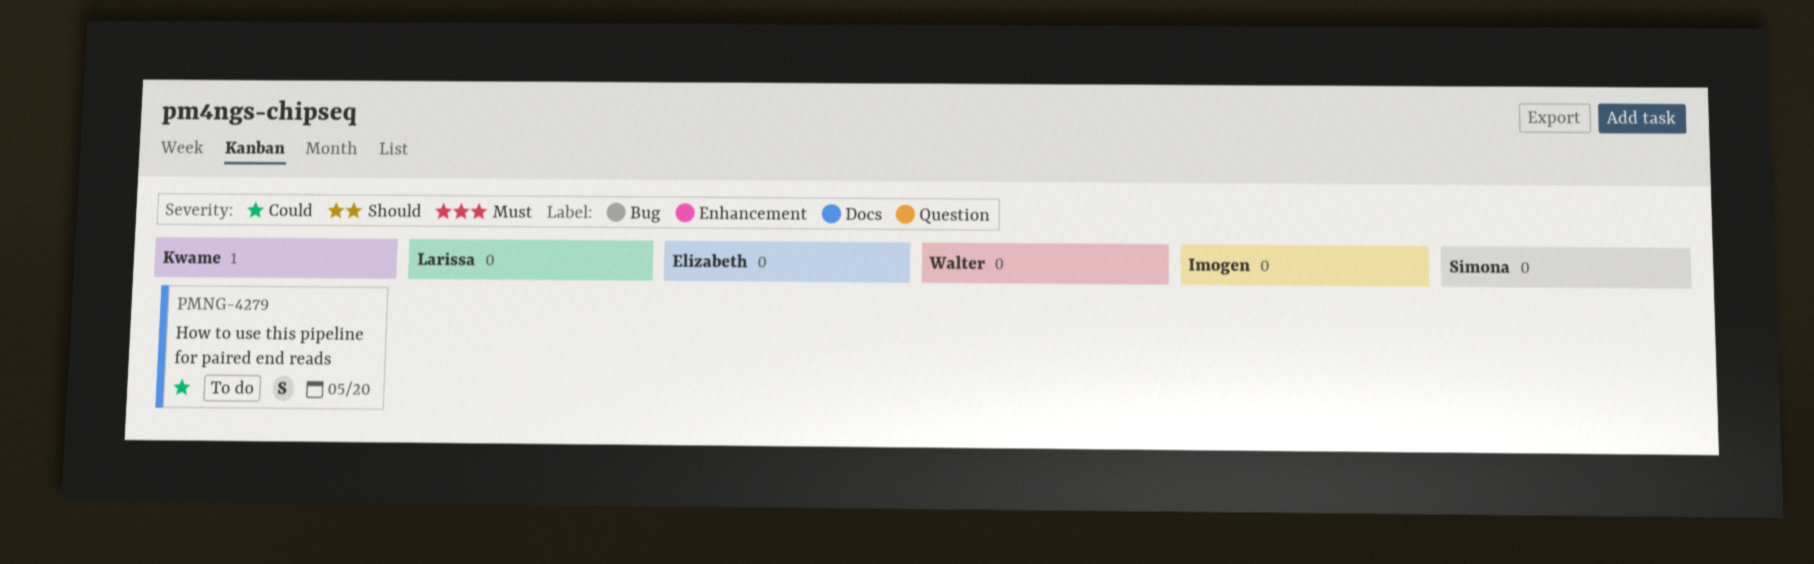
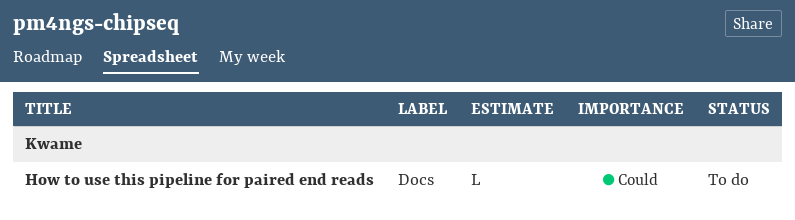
How to use this pipeline for paired end reads, estimate: S -> L

